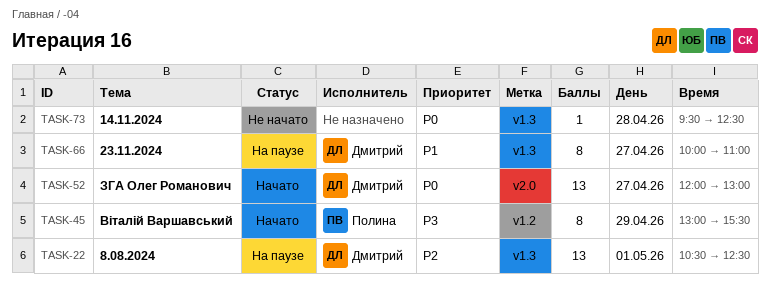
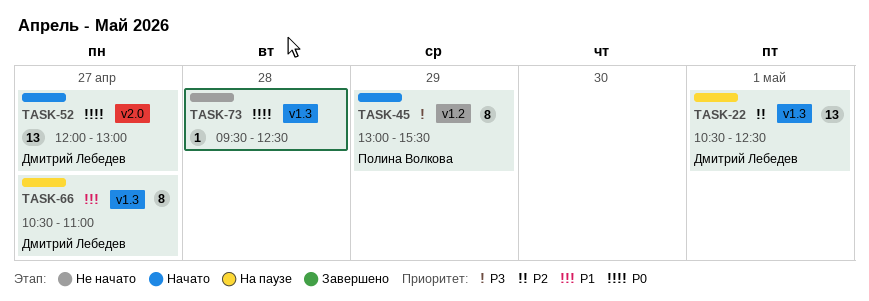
TASK-66, begins: 10:00 -> 10:30

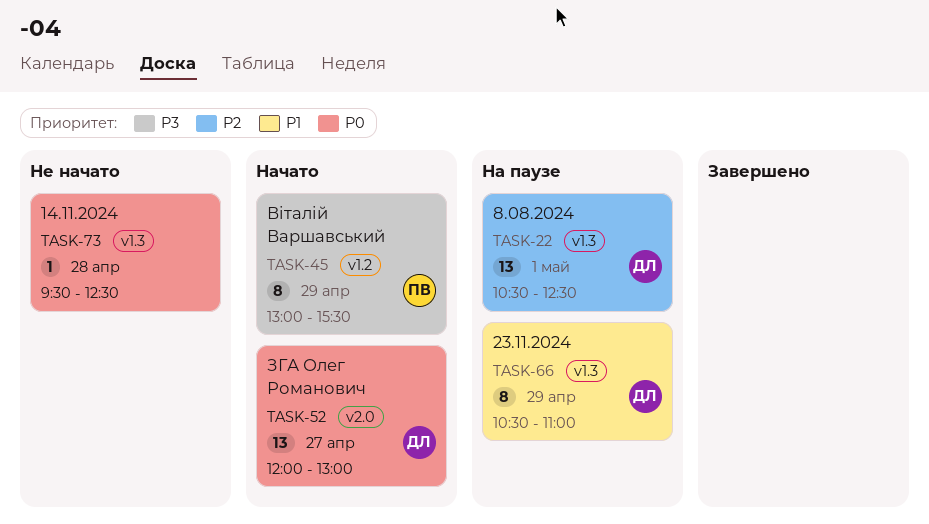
TASK-66, day: Apr 27 -> Apr 29

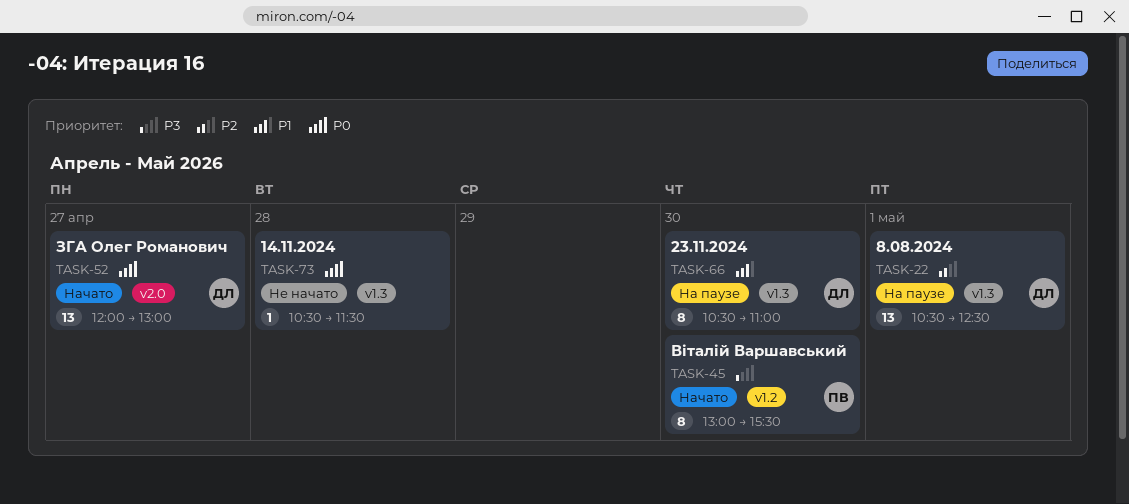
TASK-45, day: Apr 29 -> Apr 30
TASK-66, day: Apr 29 -> Apr 30
TASK-73, begins: 09:30 -> 10:30
TASK-73, ends: 12:30 -> 11:30

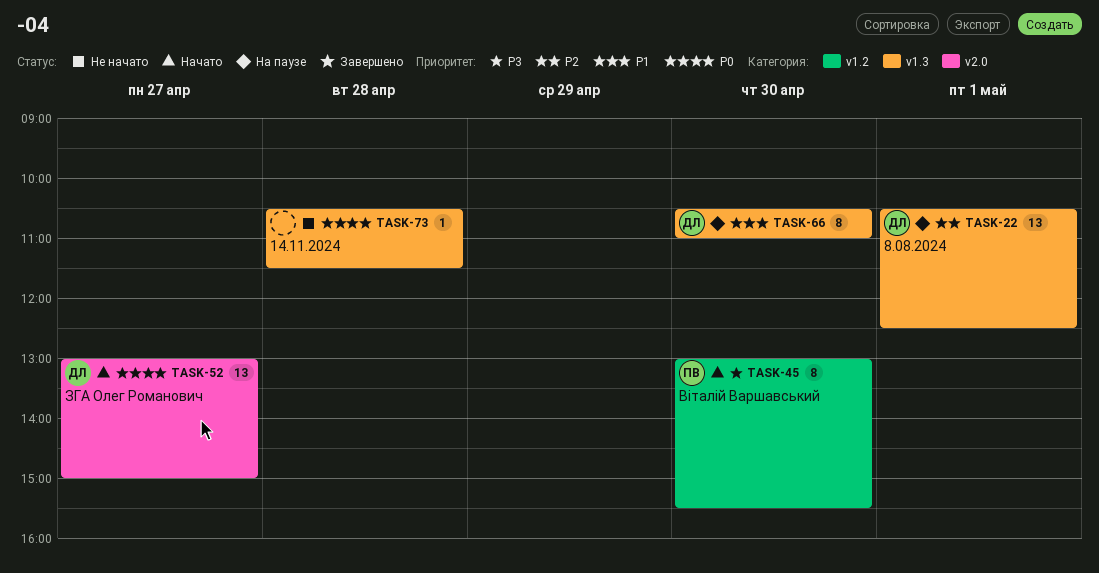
TASK-52, begins: 12:00 -> 13:00
TASK-52, ends: 13:00 -> 15:00

